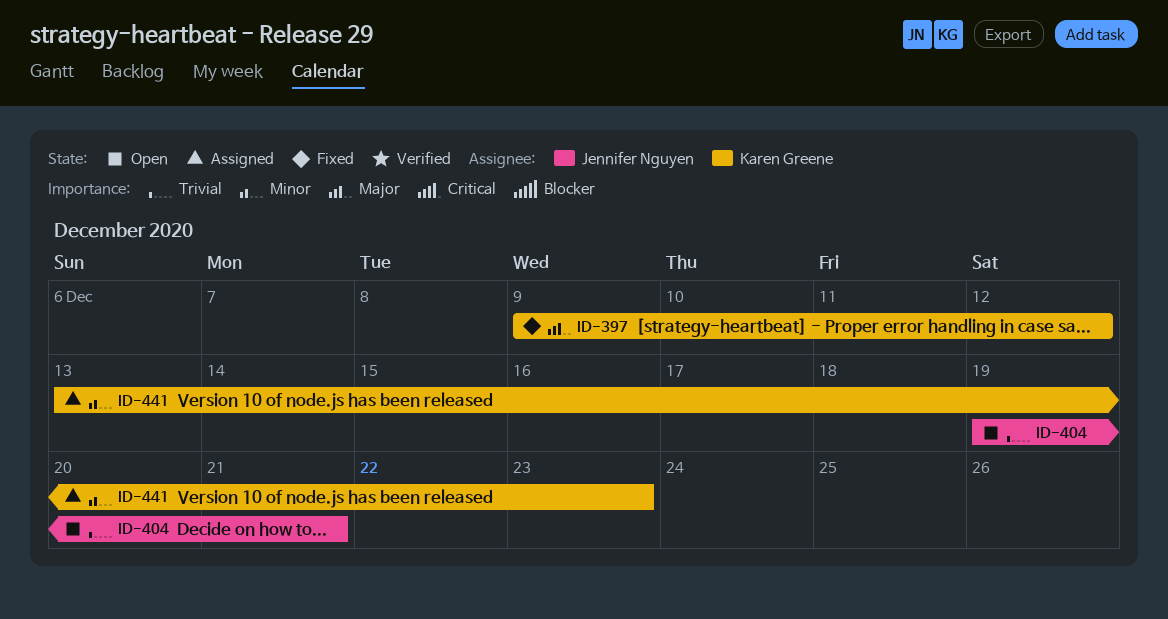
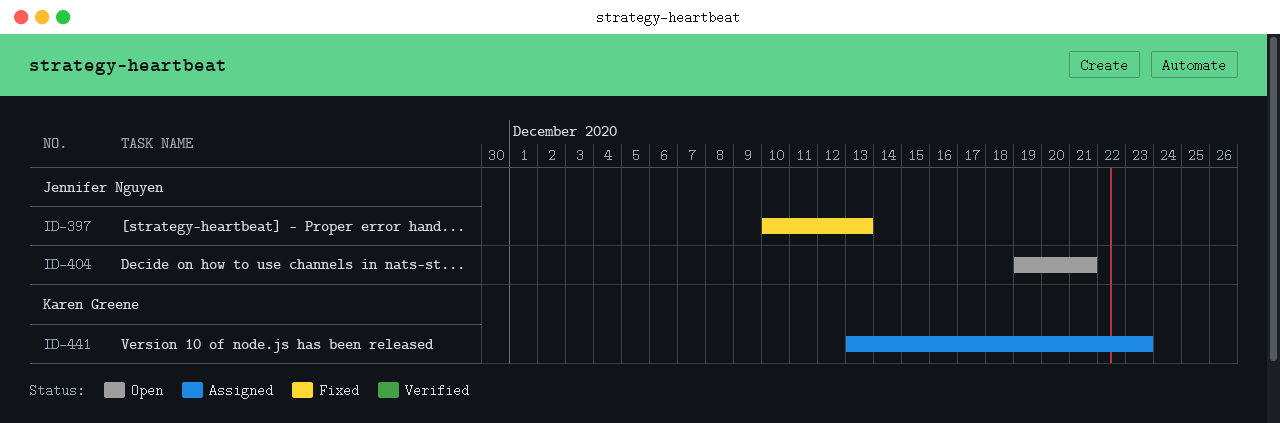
ID-397, owner: Karen Greene -> Jennifer Nguyen
ID-397, start: Dec 9 -> Dec 10
ID-397, due: Dec 12 -> Dec 13

